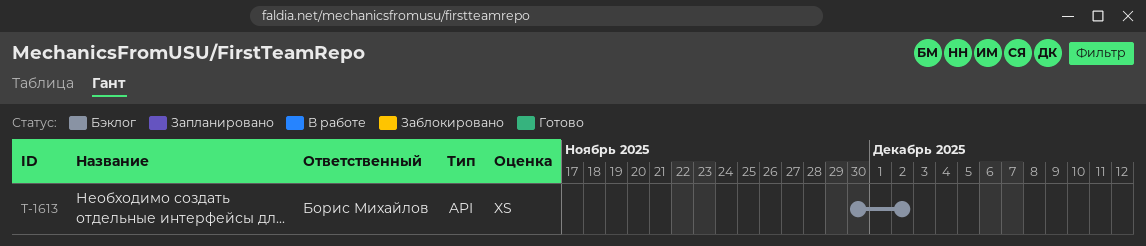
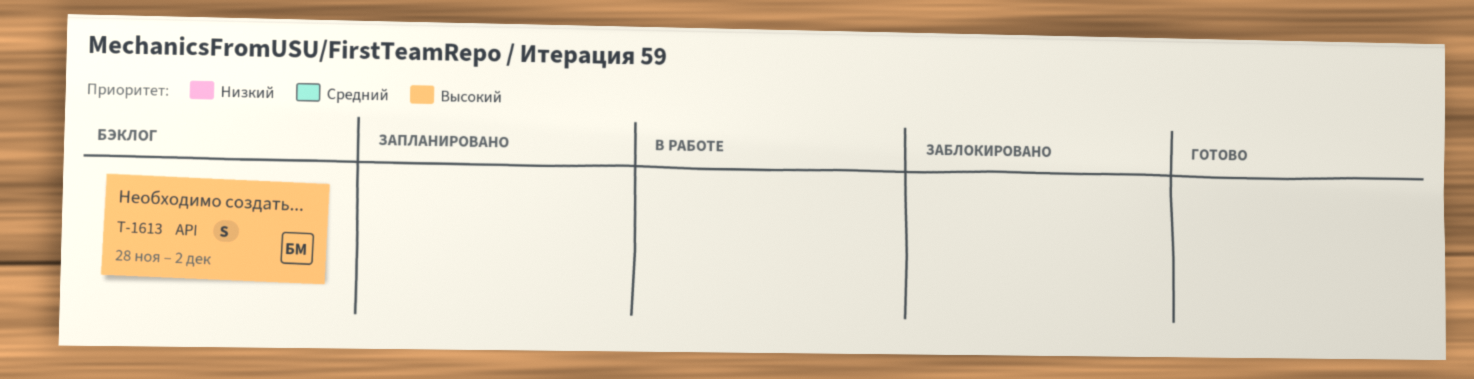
T-1613, estimate: XS -> S
T-1613, start: Nov 30 -> Nov 28

